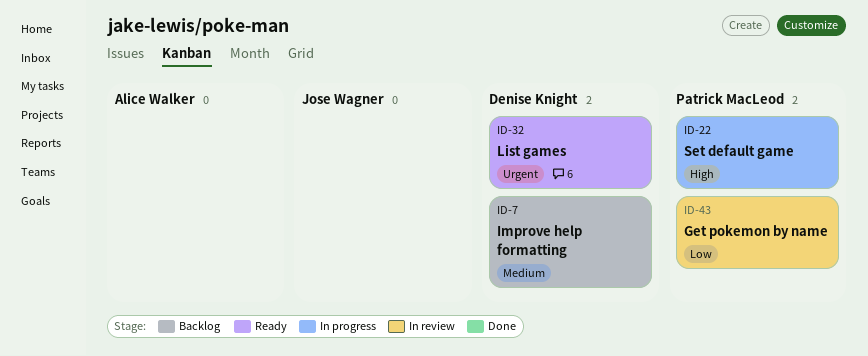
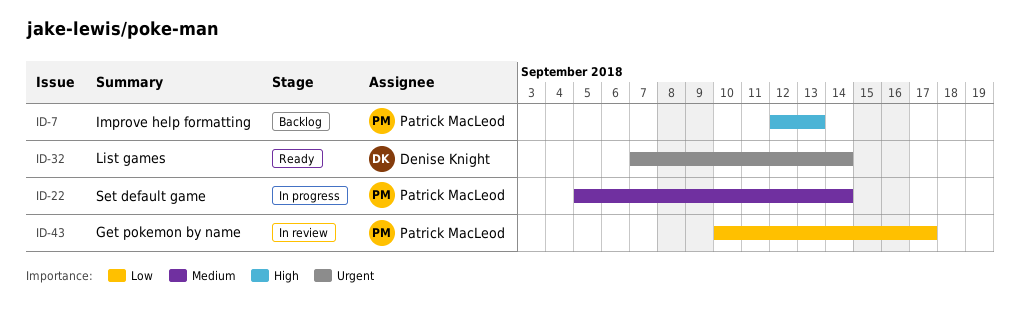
ID-7, owner: Denise Knight -> Patrick MacLeod
ID-7, priority: Medium -> High
ID-22, priority: High -> Medium

